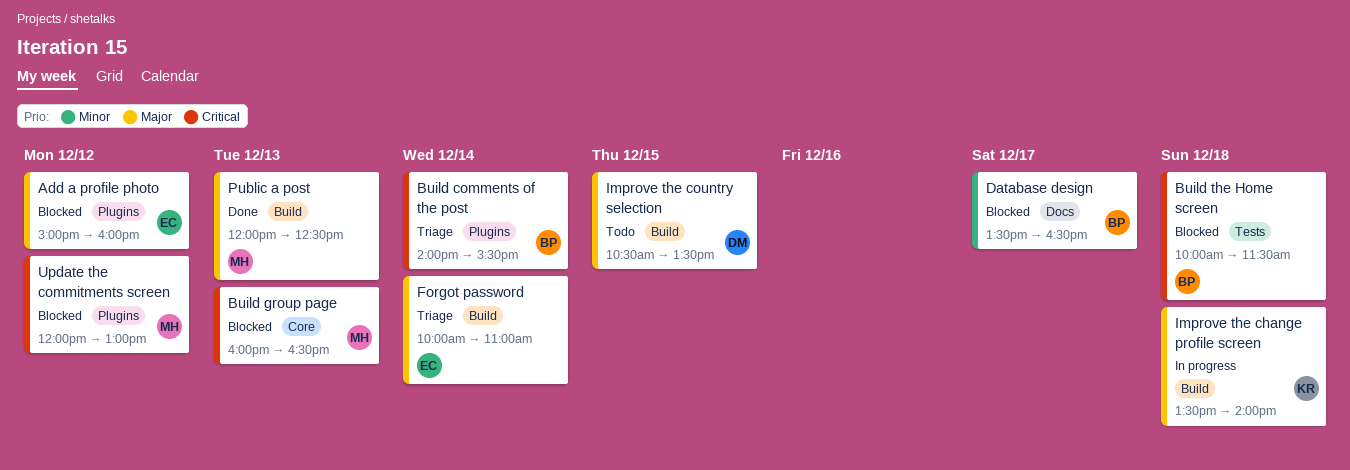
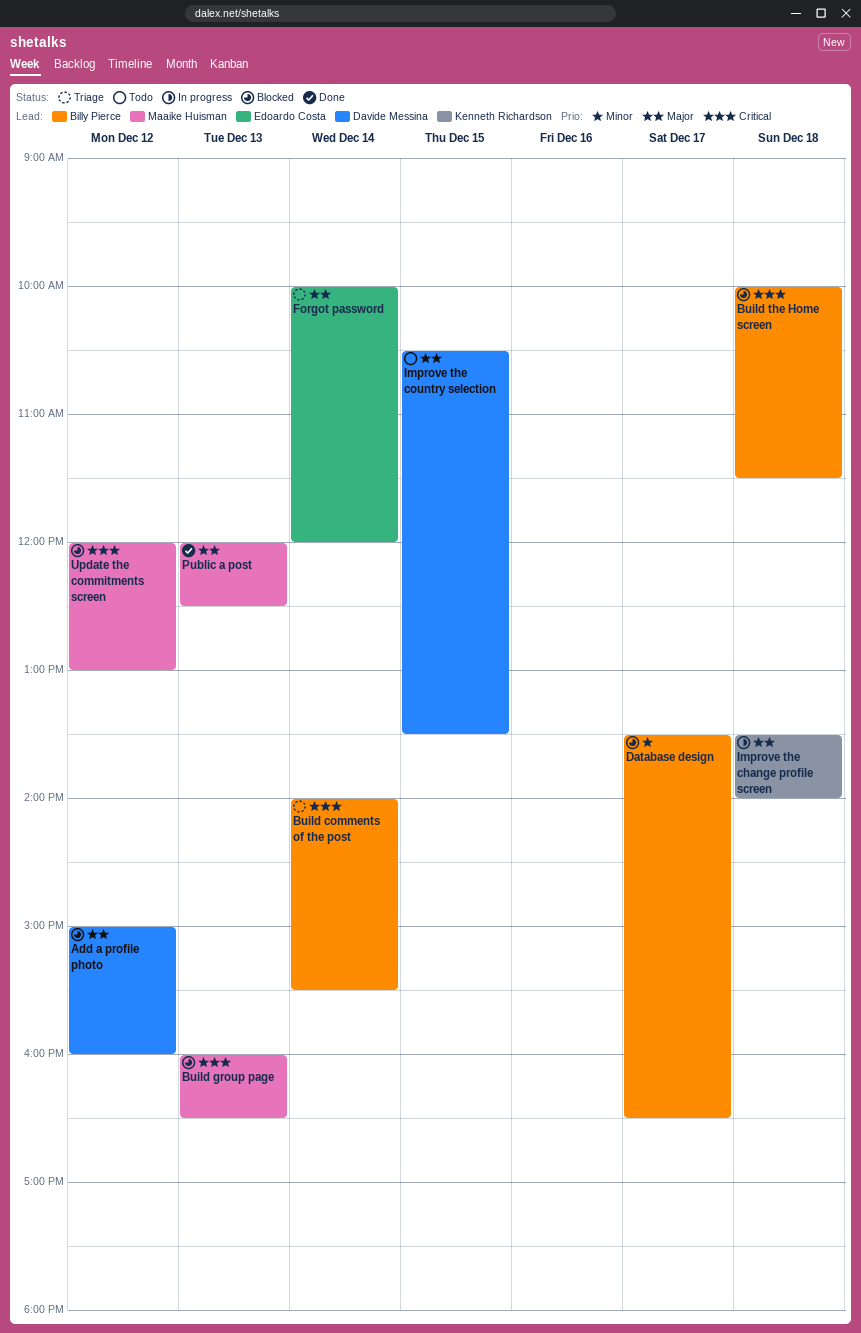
Add a profile photo, owner: Edoardo Costa -> Davide Messina
Forgot password, ends: 11:00 -> 12:00

